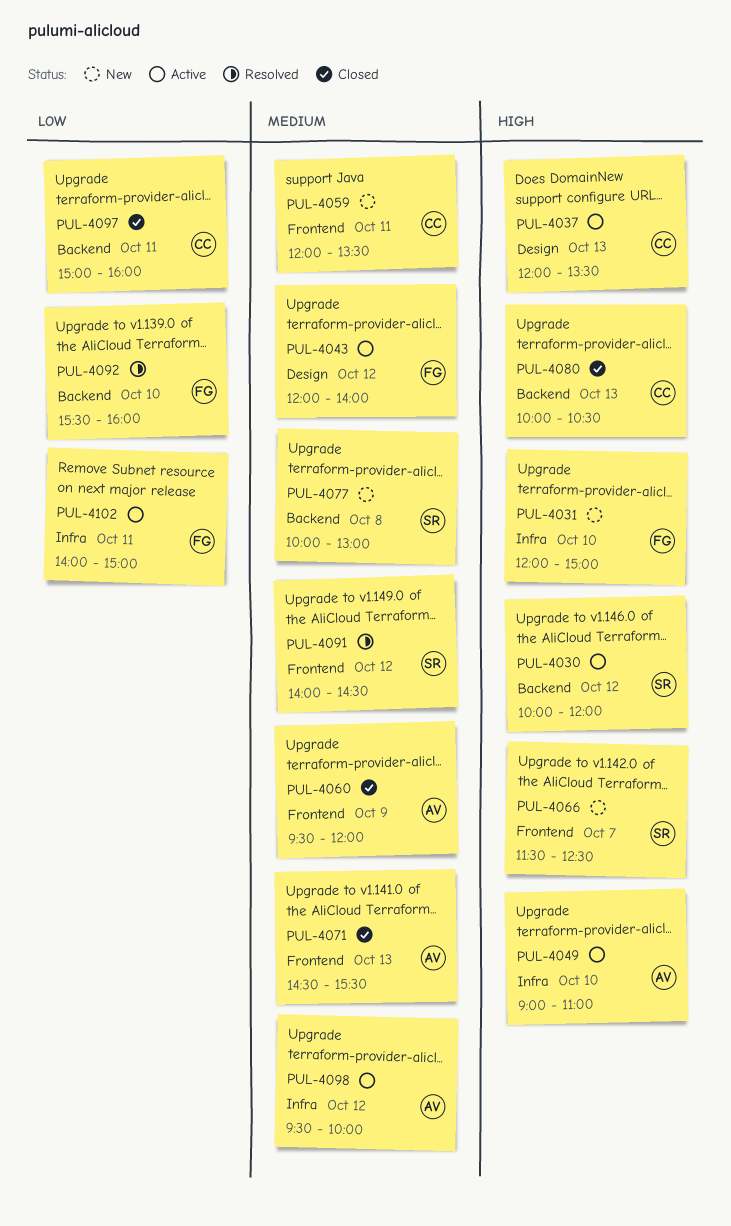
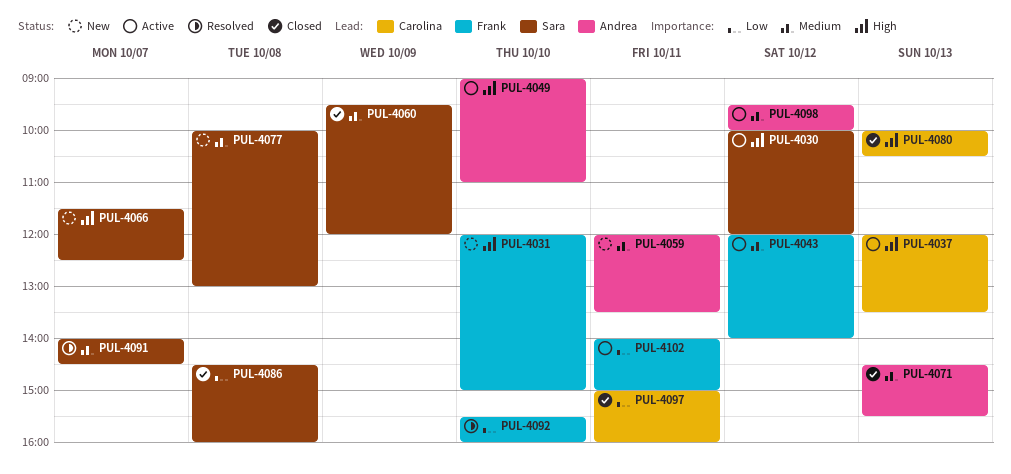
PUL-4059, owner: Carolina -> Andrea
PUL-4060, owner: Andrea -> Sara
PUL-4086: none -> present
PUL-4091, day: Oct 12 -> Oct 7

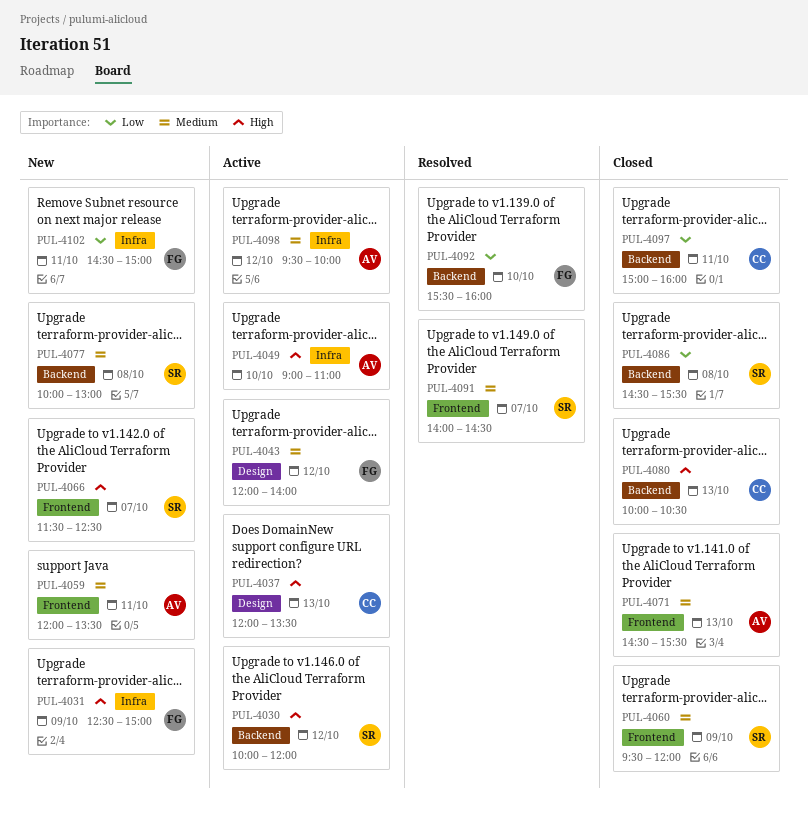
PUL-4031, day: Oct 10 -> Oct 9
PUL-4031, begins: 12:00 -> 12:30
PUL-4086, ends: 16:00 -> 15:30
PUL-4102, status: Active -> New
PUL-4102, begins: 14:00 -> 14:30

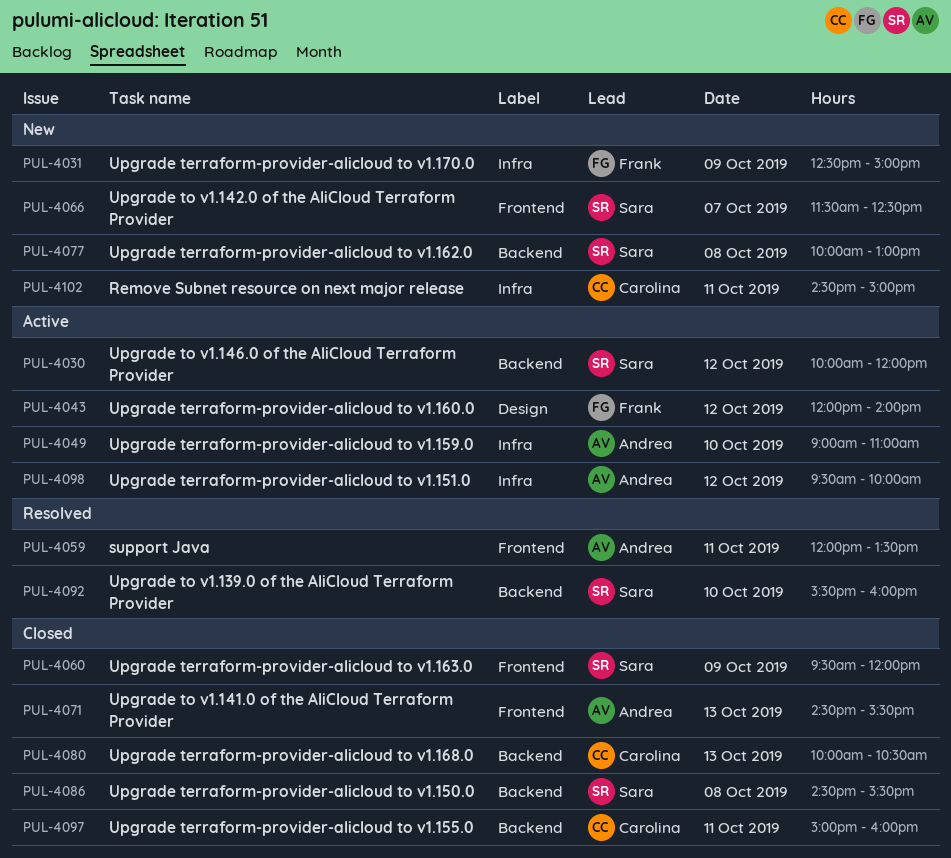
PUL-4037: present -> none
PUL-4059, status: New -> Resolved
PUL-4091: present -> none
PUL-4092, owner: Frank -> Sara
PUL-4102, owner: Frank -> Carolina

